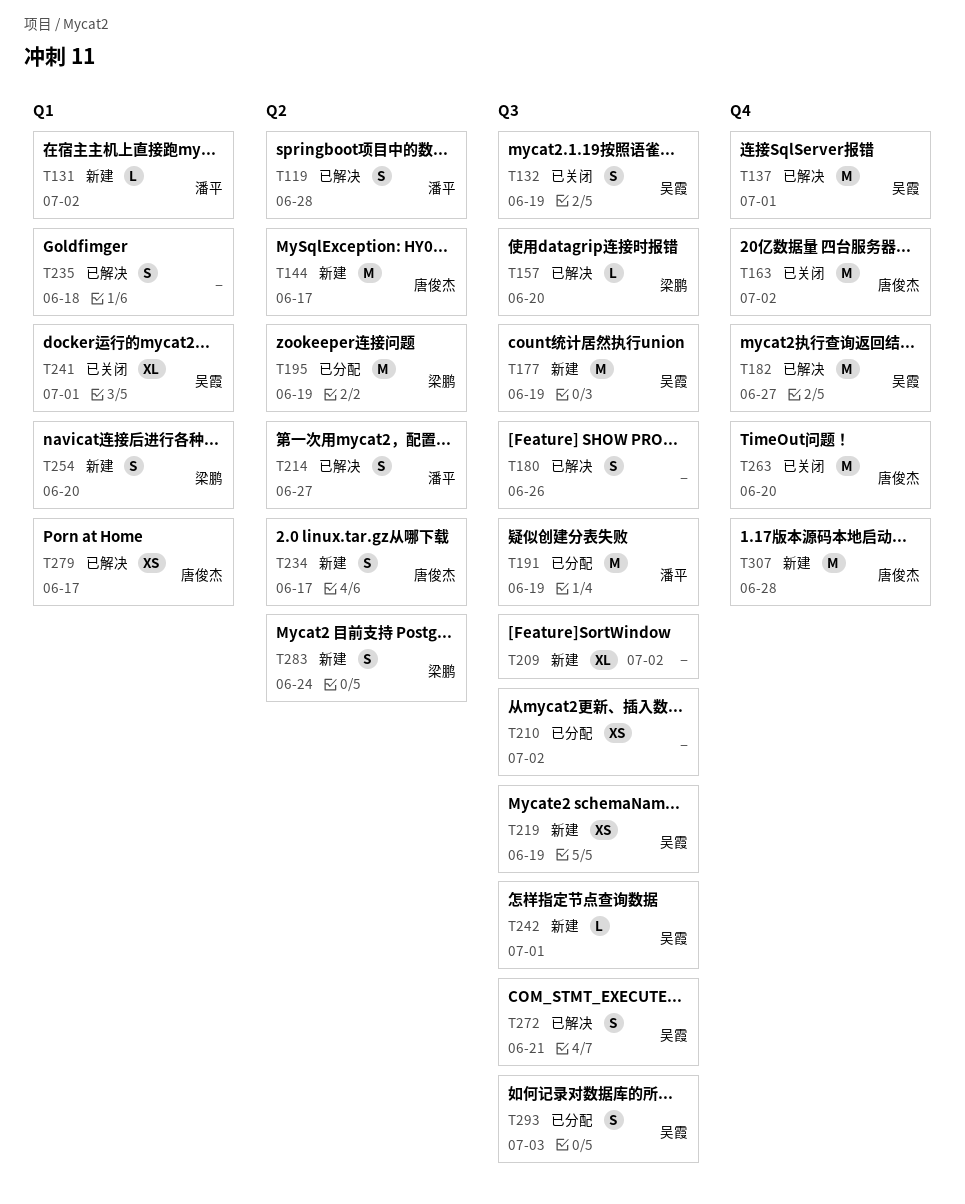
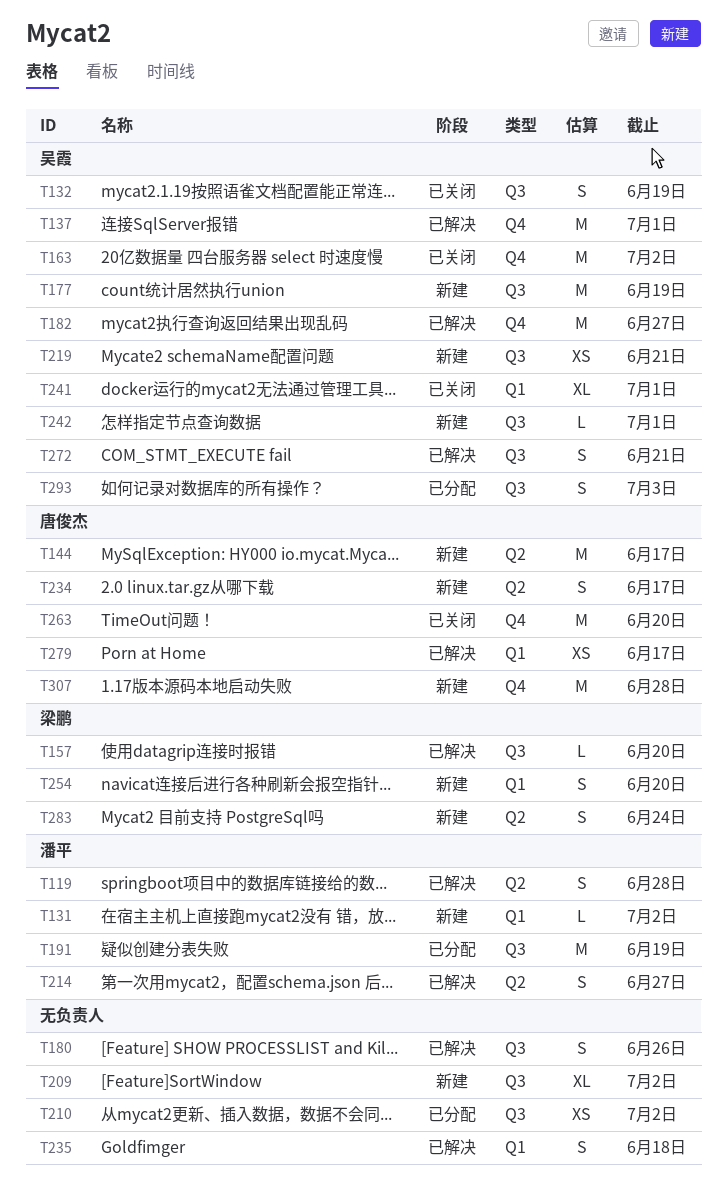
T163, owner: 唐俊杰 -> 吴霞
T195: present -> none
T219, due: Jun 19 -> Jun 21

